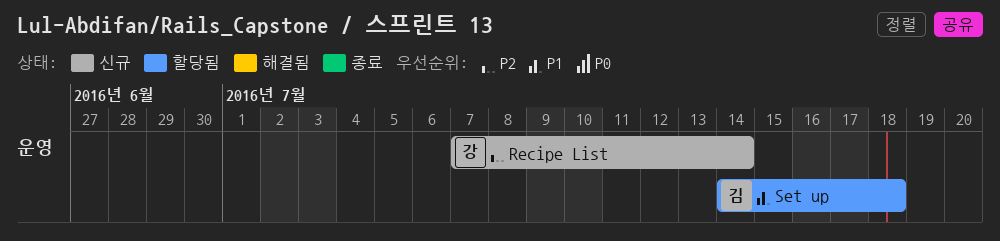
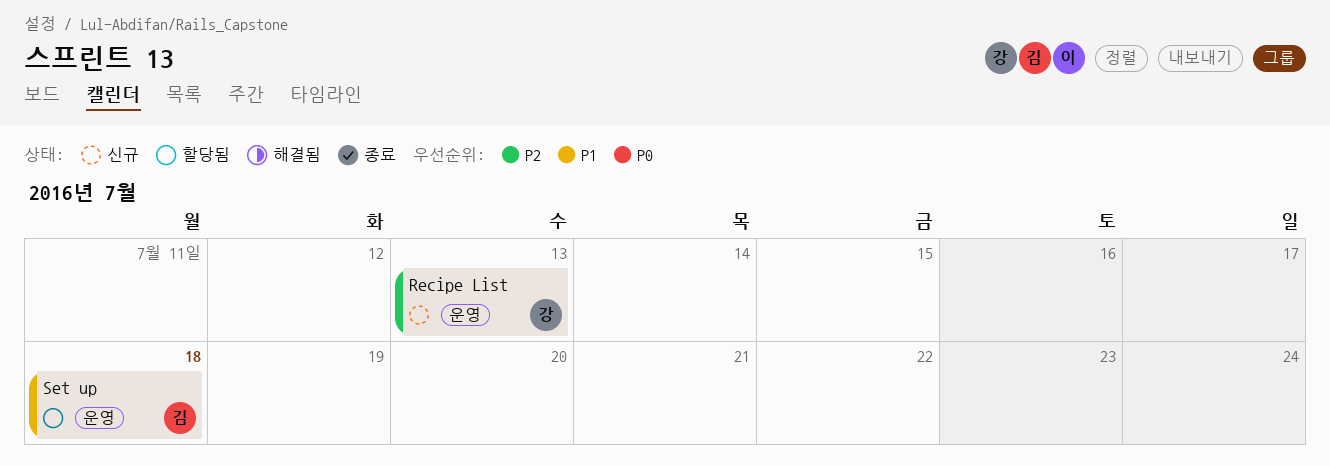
Recipe List, due: Jul 14 -> Jul 13

